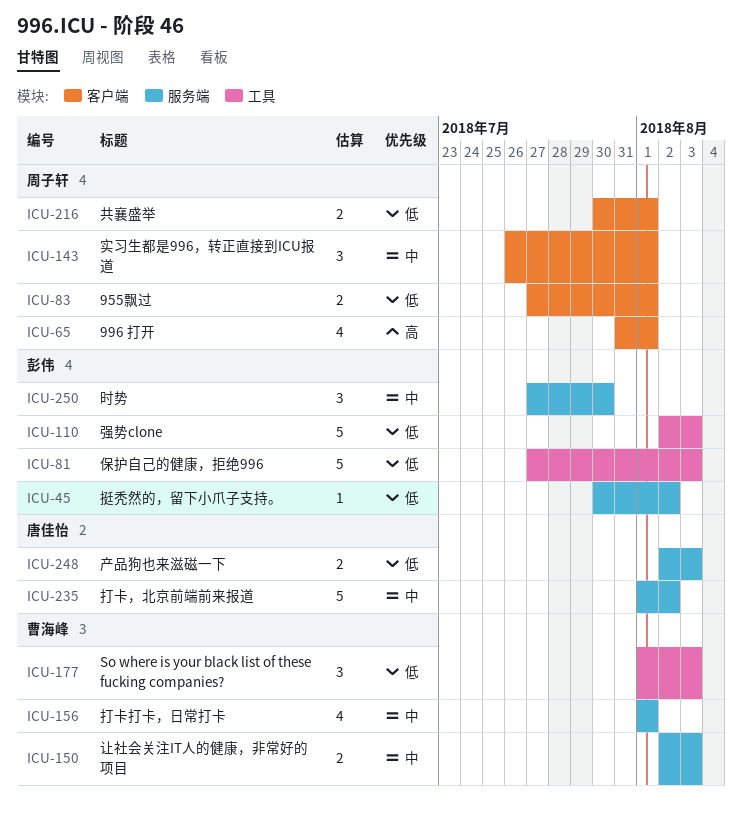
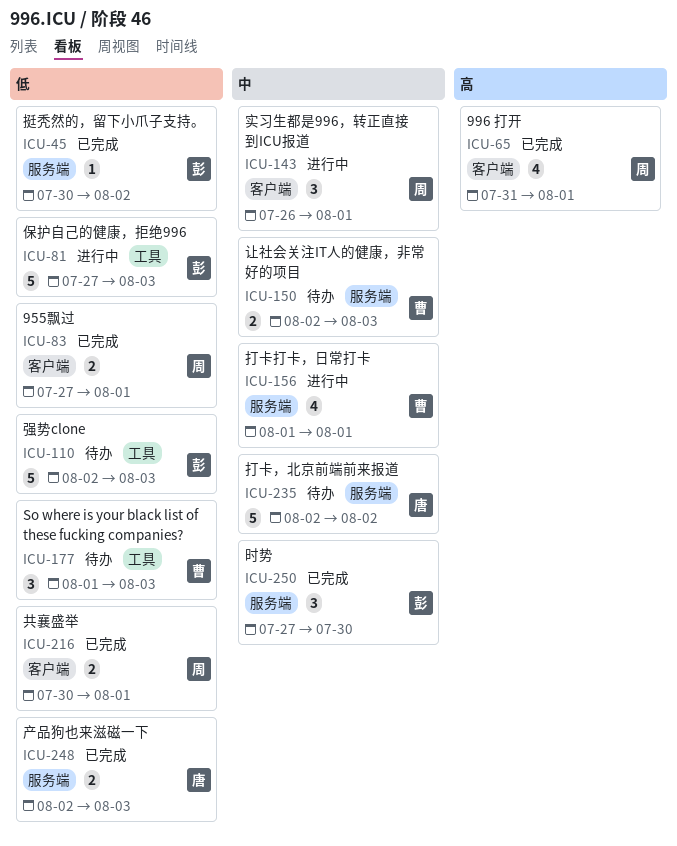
ICU-235, start: Aug 1 -> Aug 2

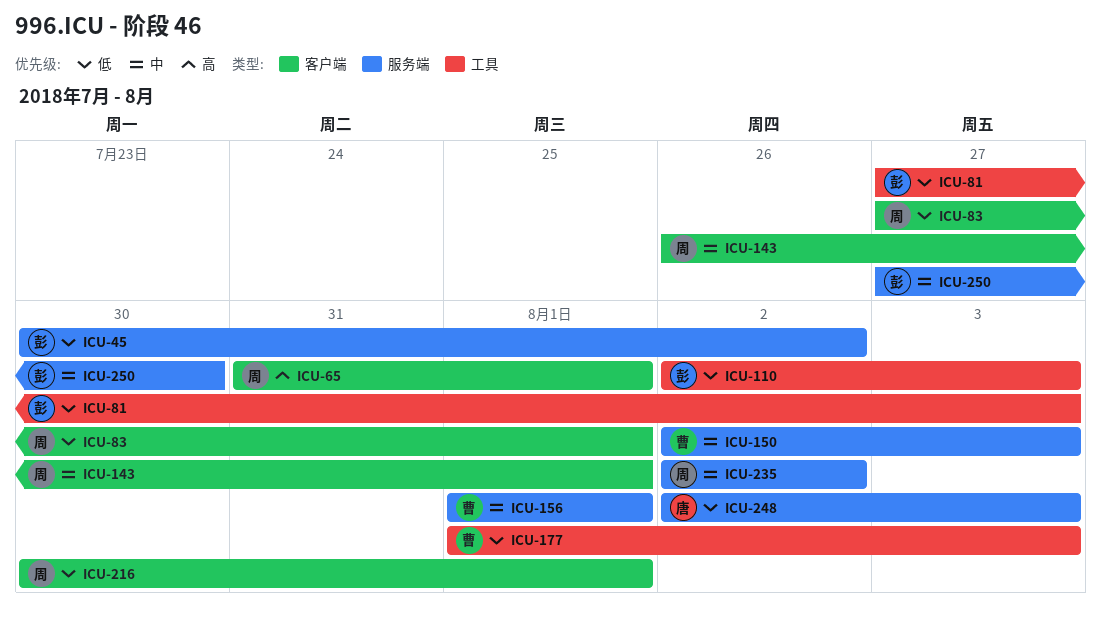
ICU-235, owner: 唐 -> 周

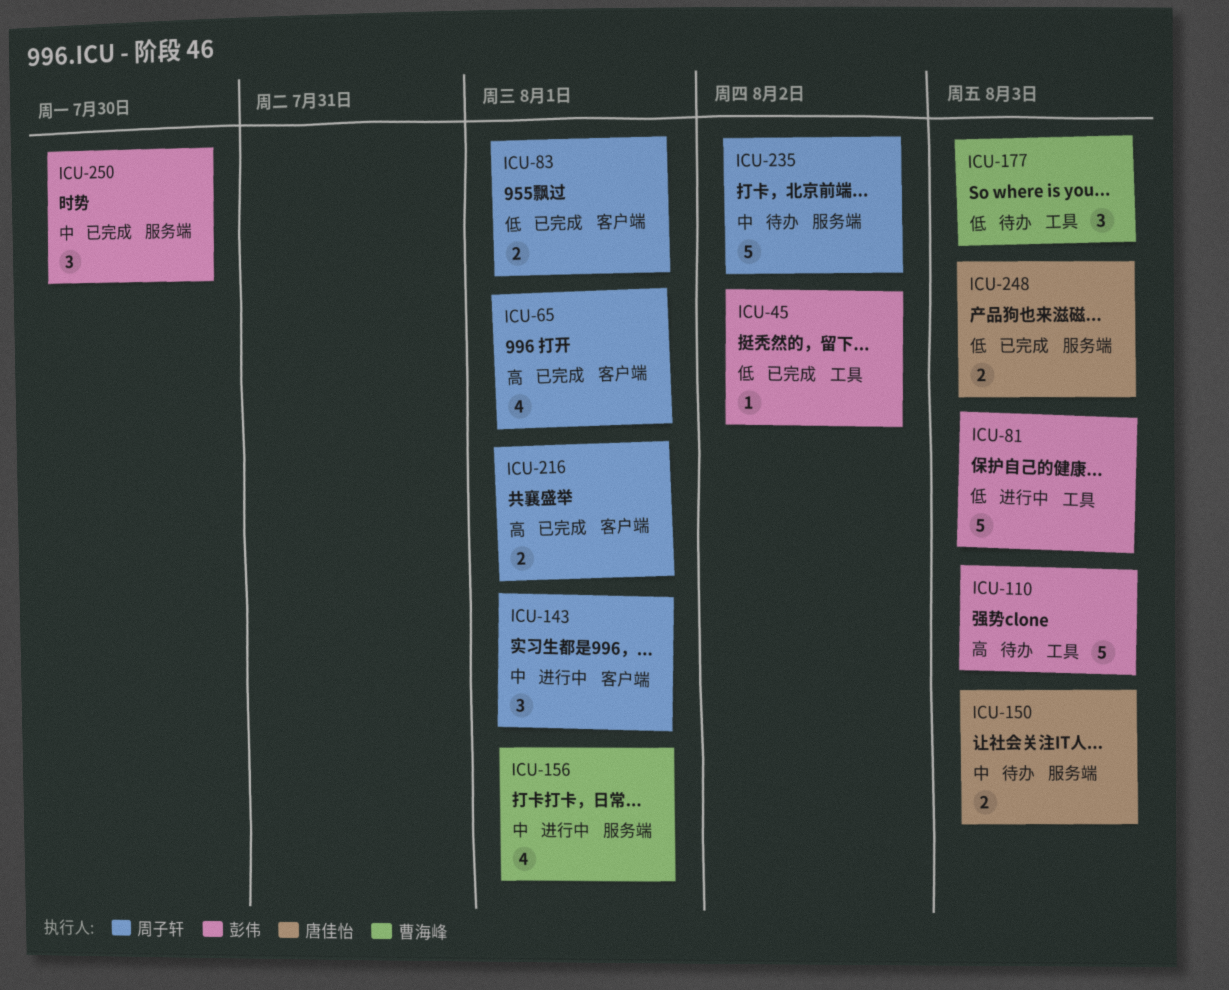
ICU-45, label: 服务端 -> 工具
ICU-110, priority: 低 -> 高
ICU-150, owner: 曹海峰 -> 唐佳怡
ICU-216, priority: 低 -> 高

